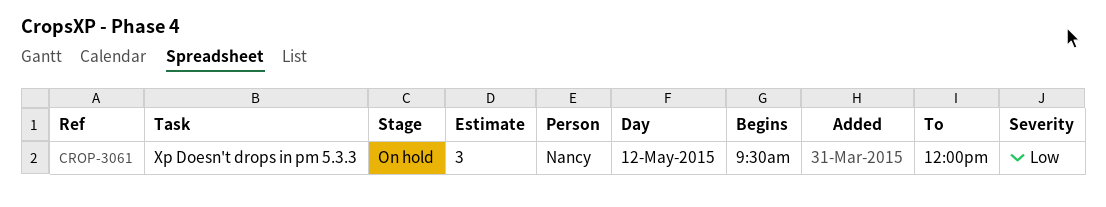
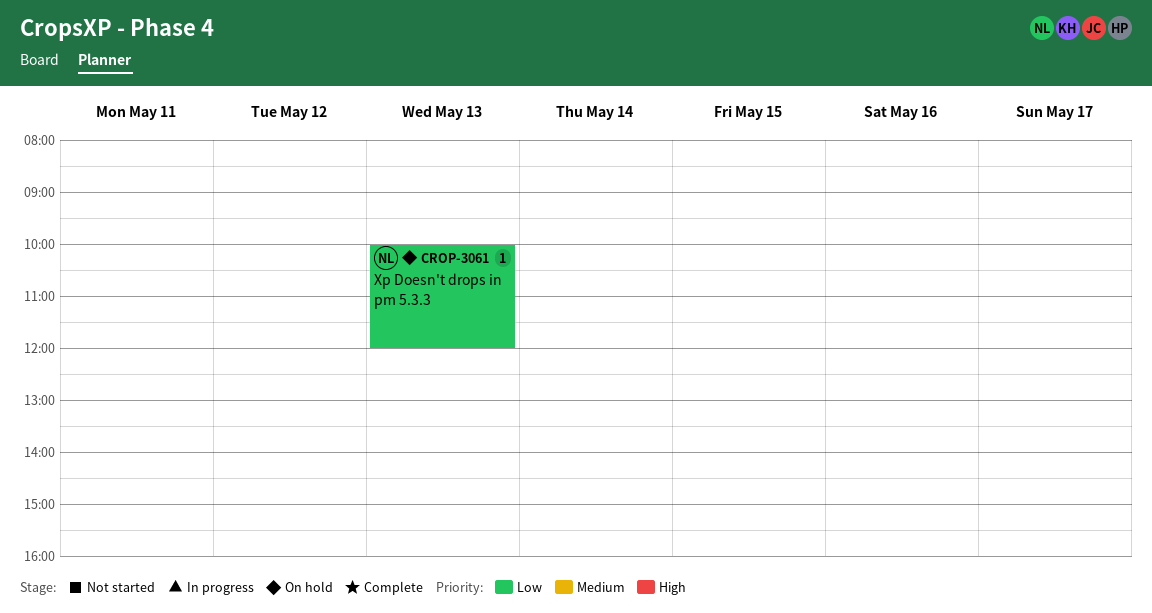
CROP-3061, estimate: 3 -> 1
CROP-3061, day: May 12 -> May 13
CROP-3061, begins: 09:30 -> 10:00

